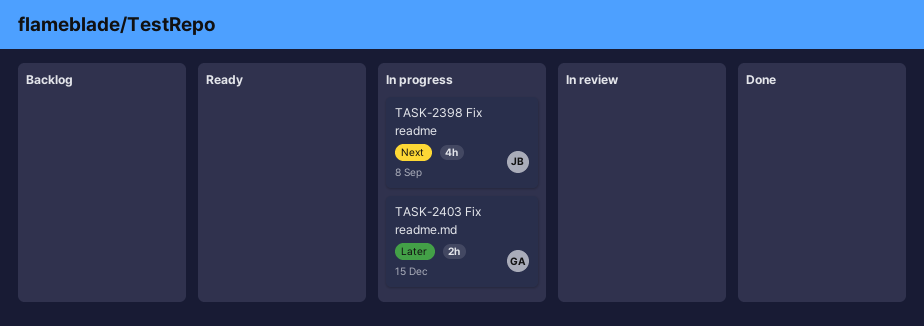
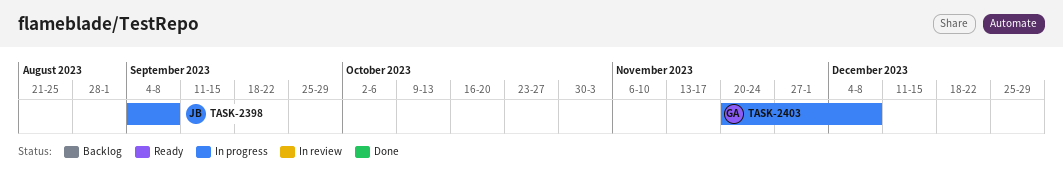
TASK-2403, due: Dec 15 -> Dec 8

